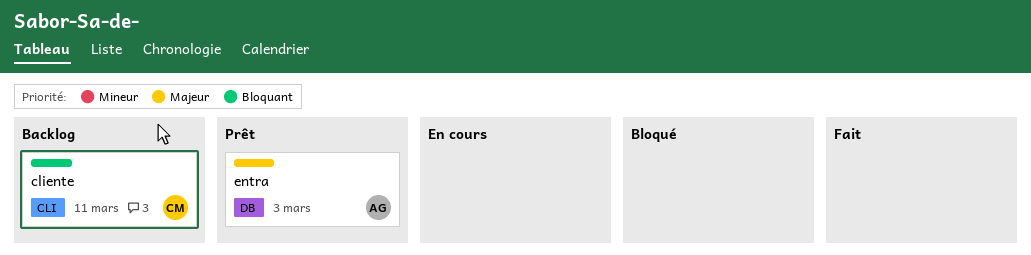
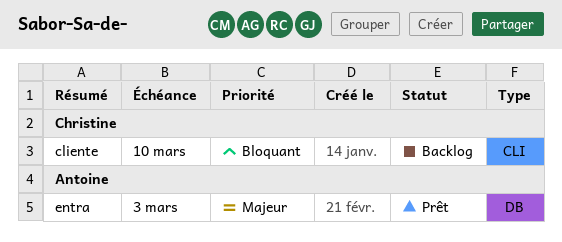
cliente, due: Mar 11 -> Mar 10

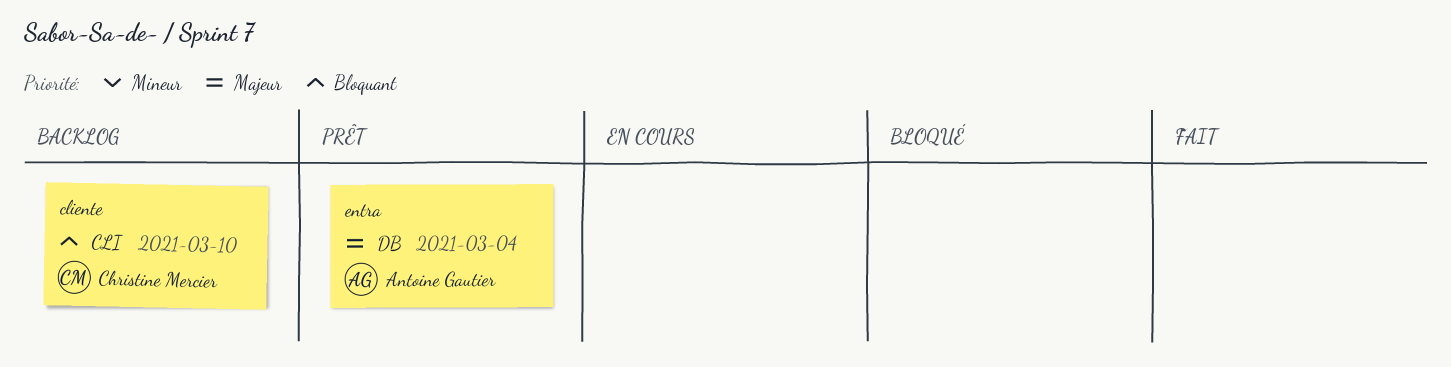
entra, due: Mar 3 -> Mar 4

